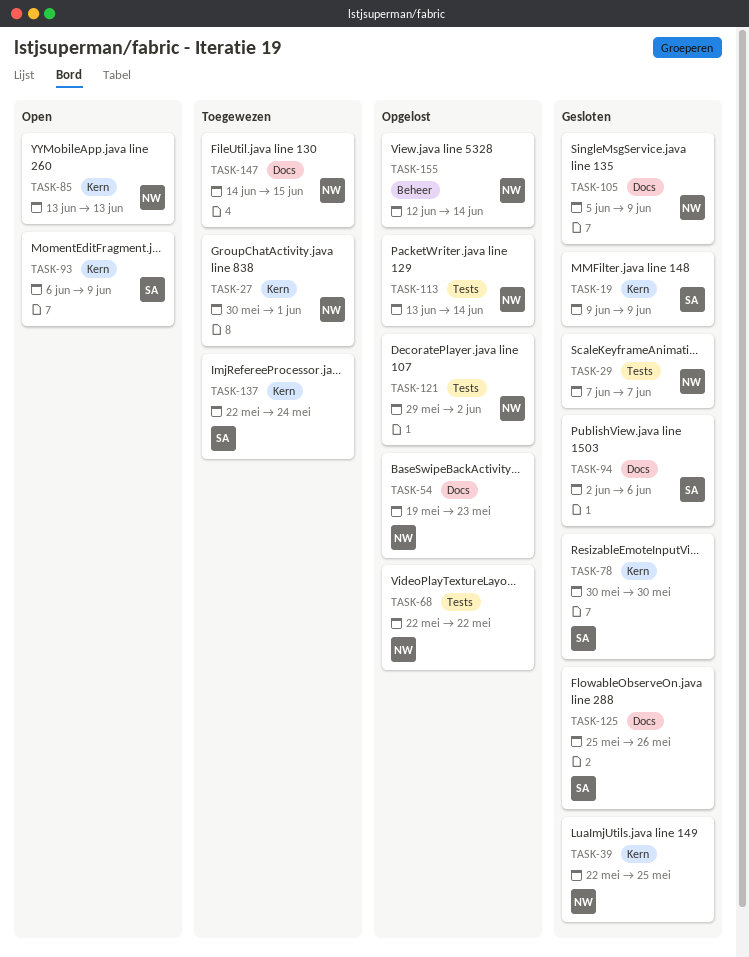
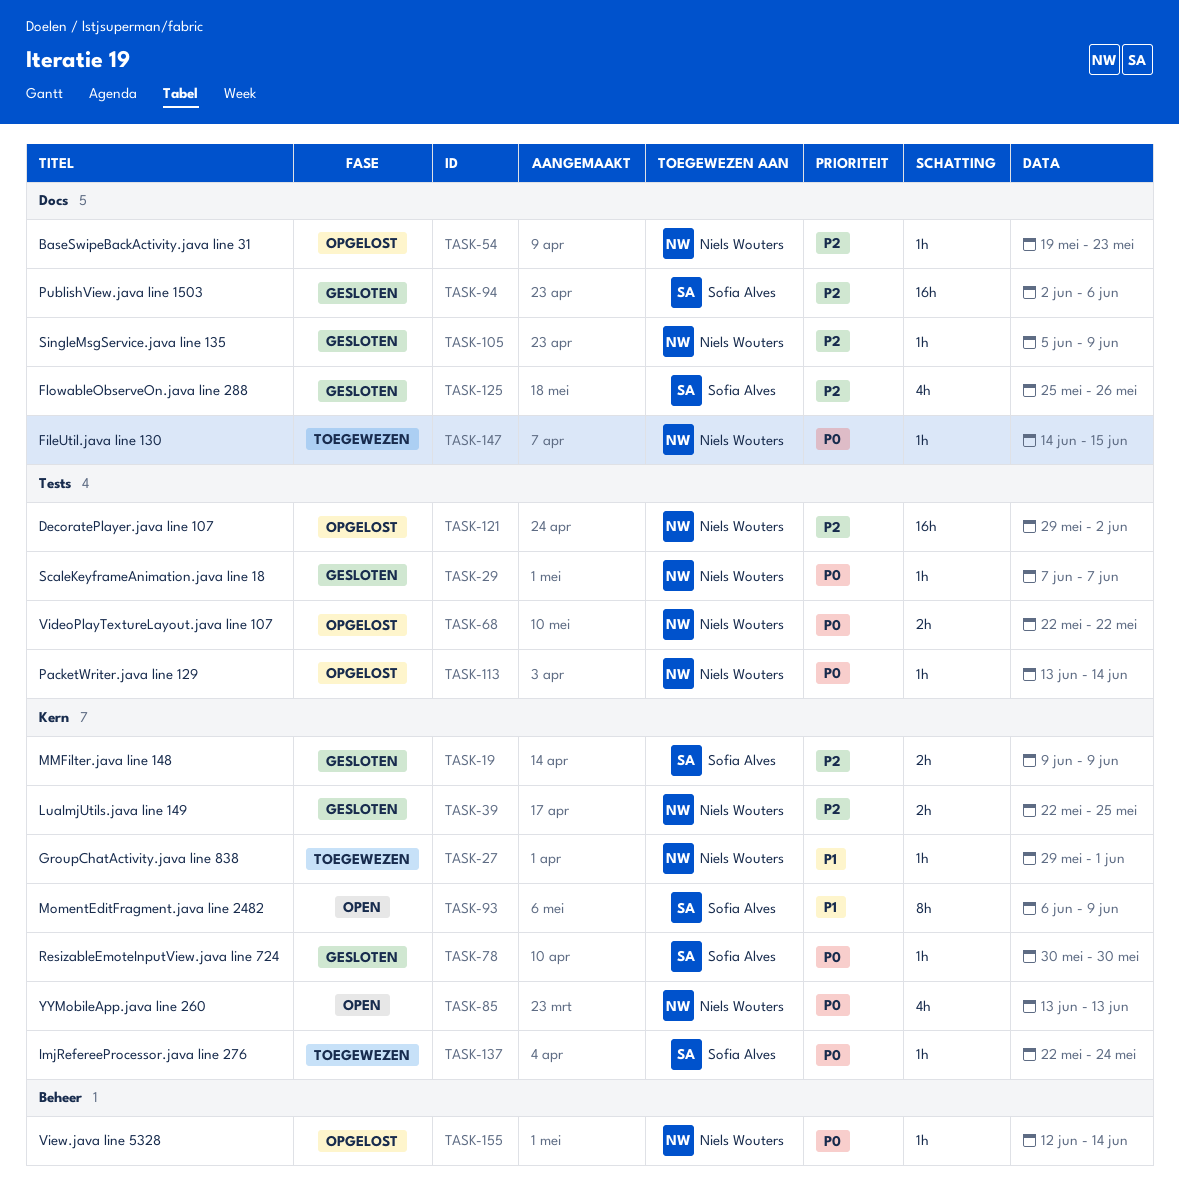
TASK-27, start: May 30 -> May 29

